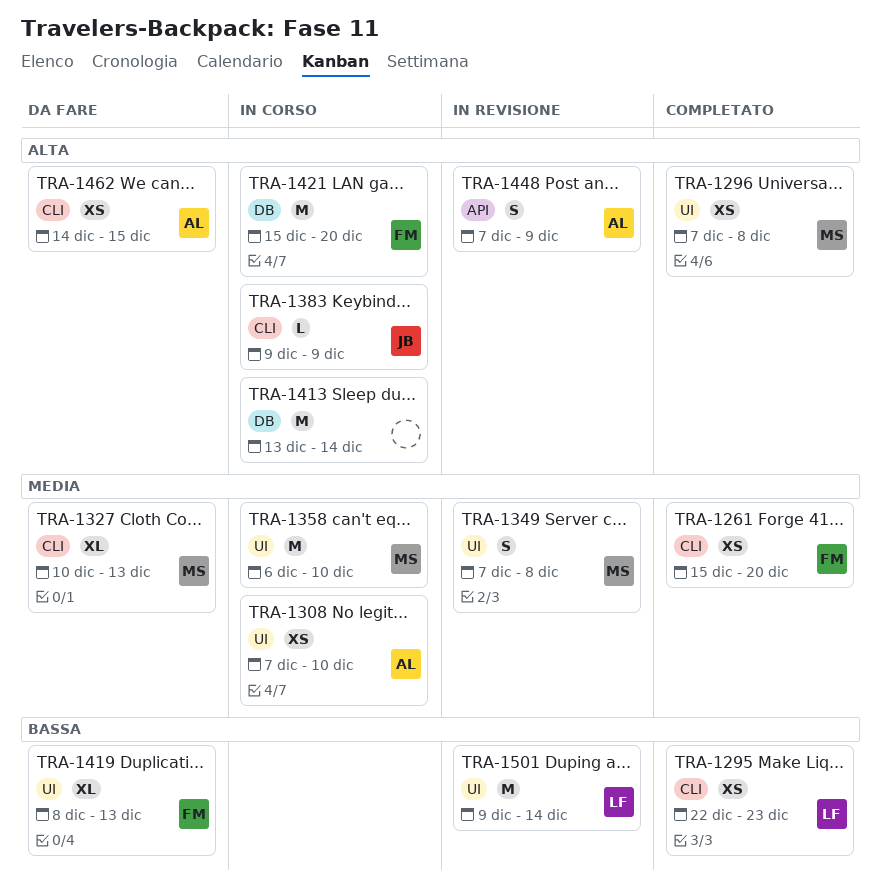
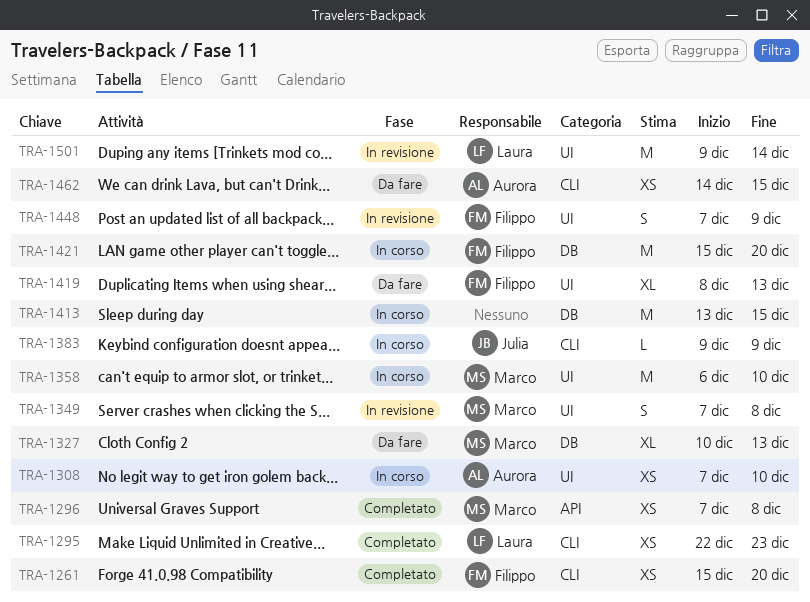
TRA-1296, label: UI -> API
TRA-1327, label: CLI -> DB
TRA-1413, due: Dec 14 -> Dec 15
TRA-1448, owner: Aurora -> Filippo
TRA-1448, label: API -> UI

